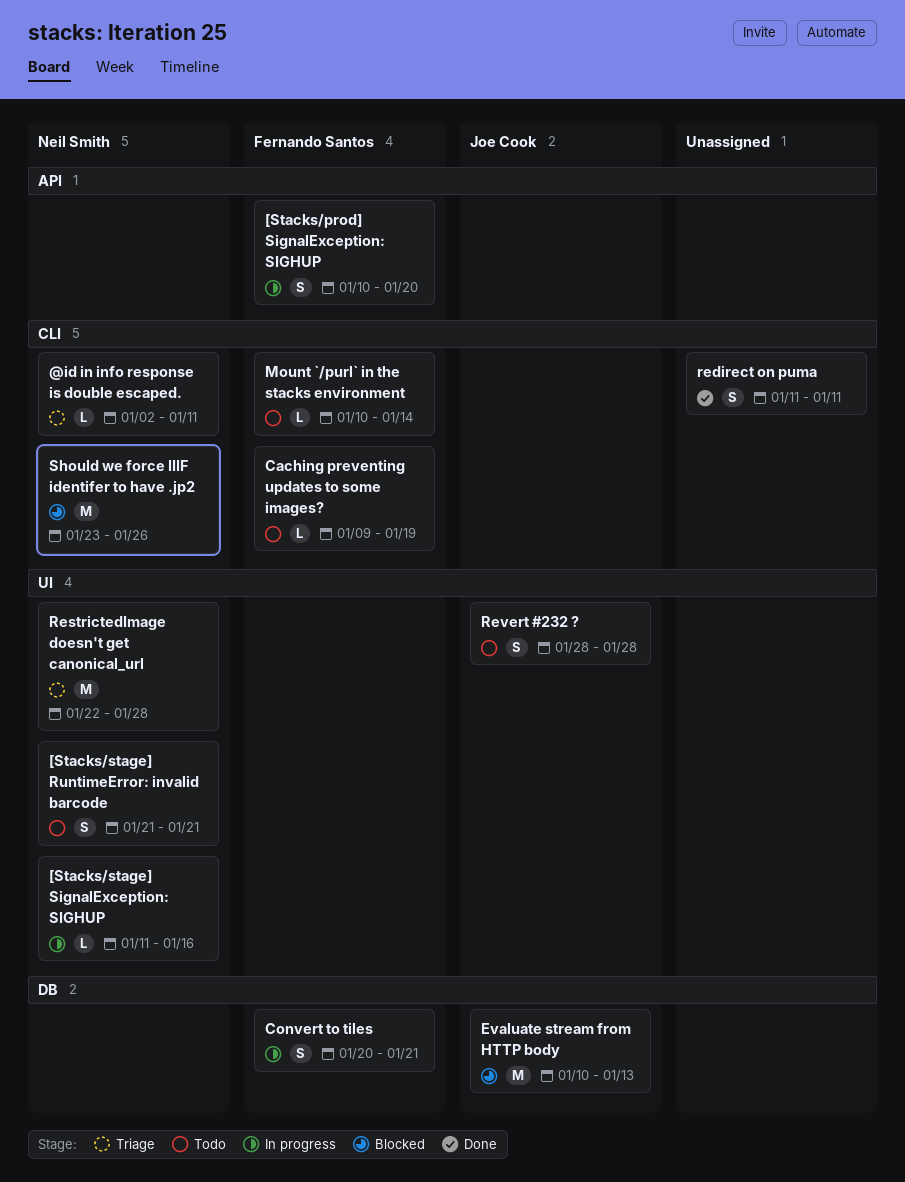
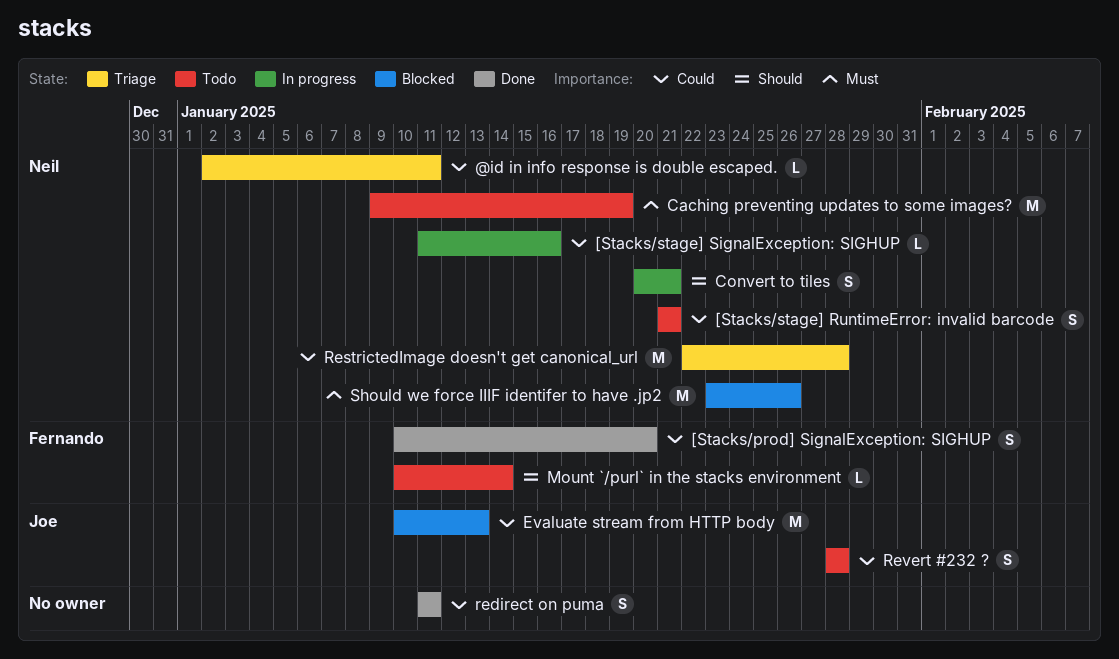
[Stacks/prod] SignalException: SIGHUP, status: In progress -> Done
Caching preventing updates to some images?, owner: Fernando Santos -> Neil Smith
Caching preventing updates to some images?, estimate: L -> M
Convert to tiles, owner: Fernando Santos -> Neil Smith

